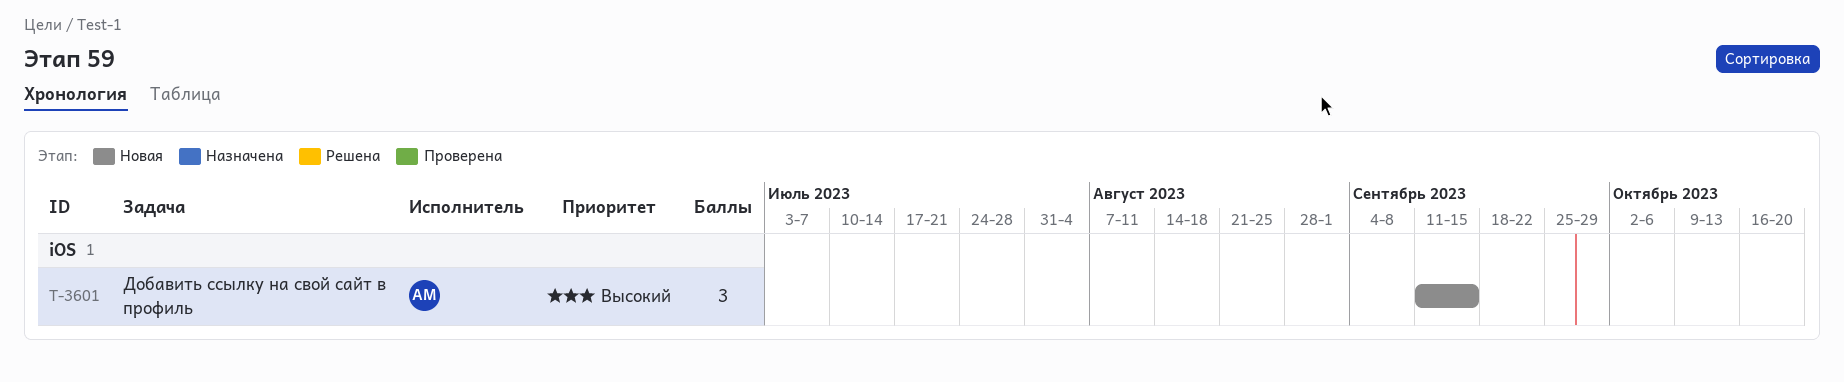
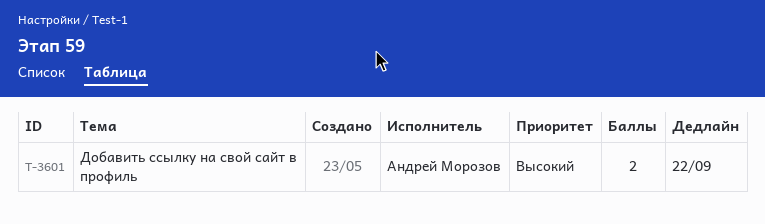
T-3601, estimate: 3 -> 2
T-3601, due: Sep 15 -> Sep 22

